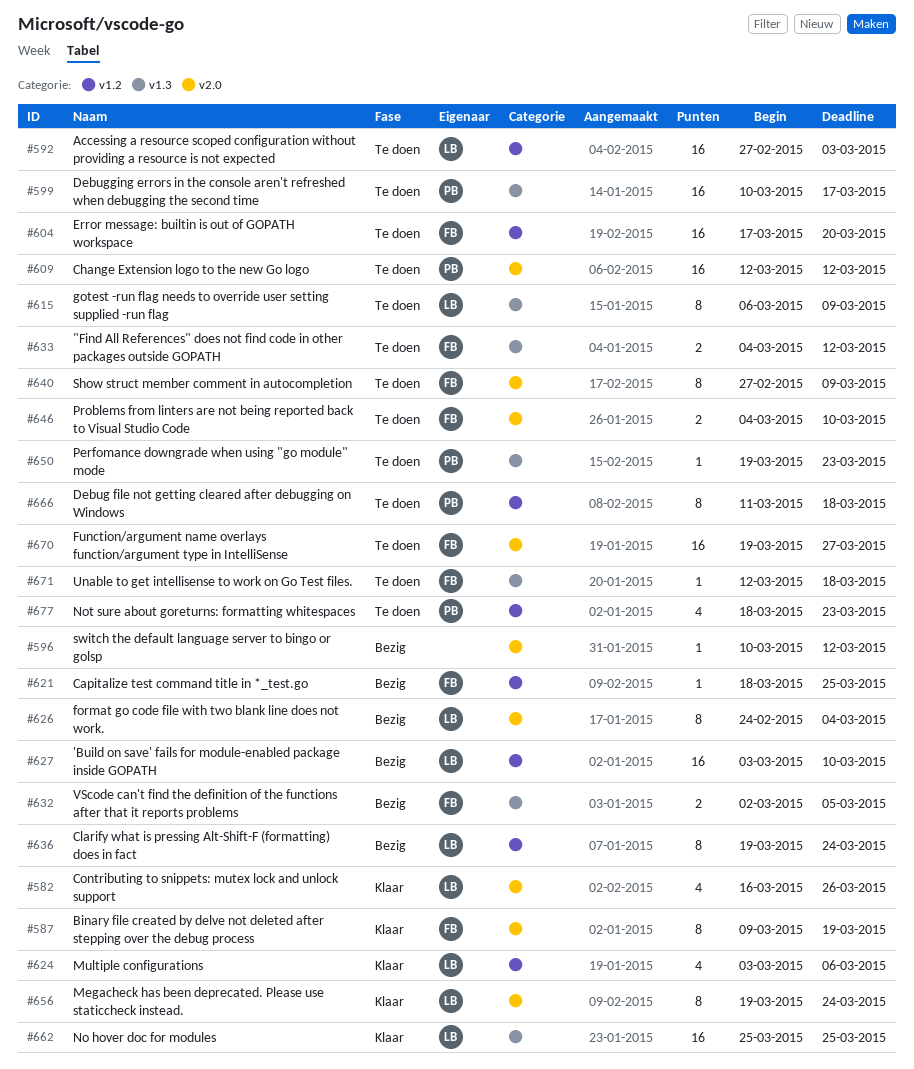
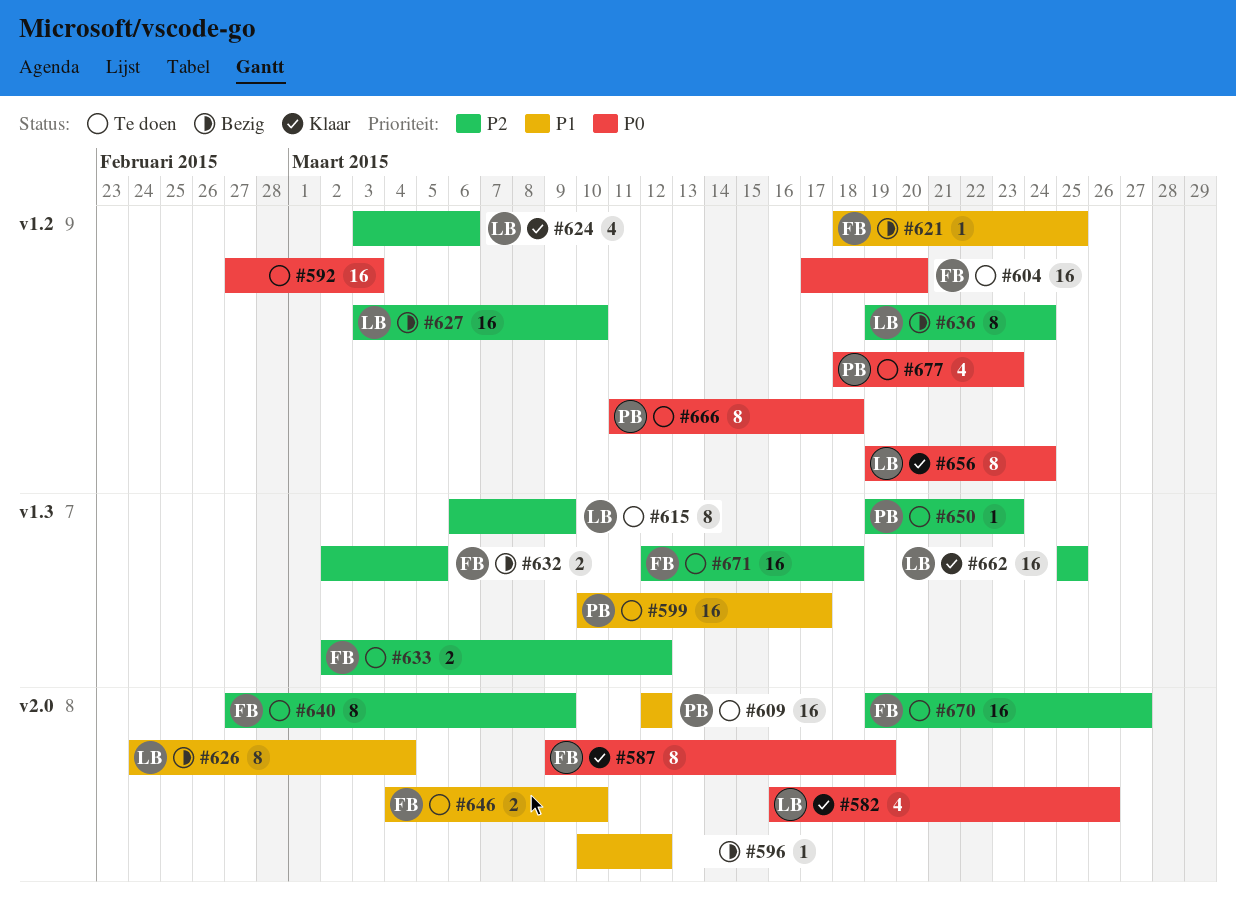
#592, owner: LB -> none
#633, start: Mar 4 -> Mar 2
#656, label: v2.0 -> v1.2
#671, estimate: 1 -> 16

